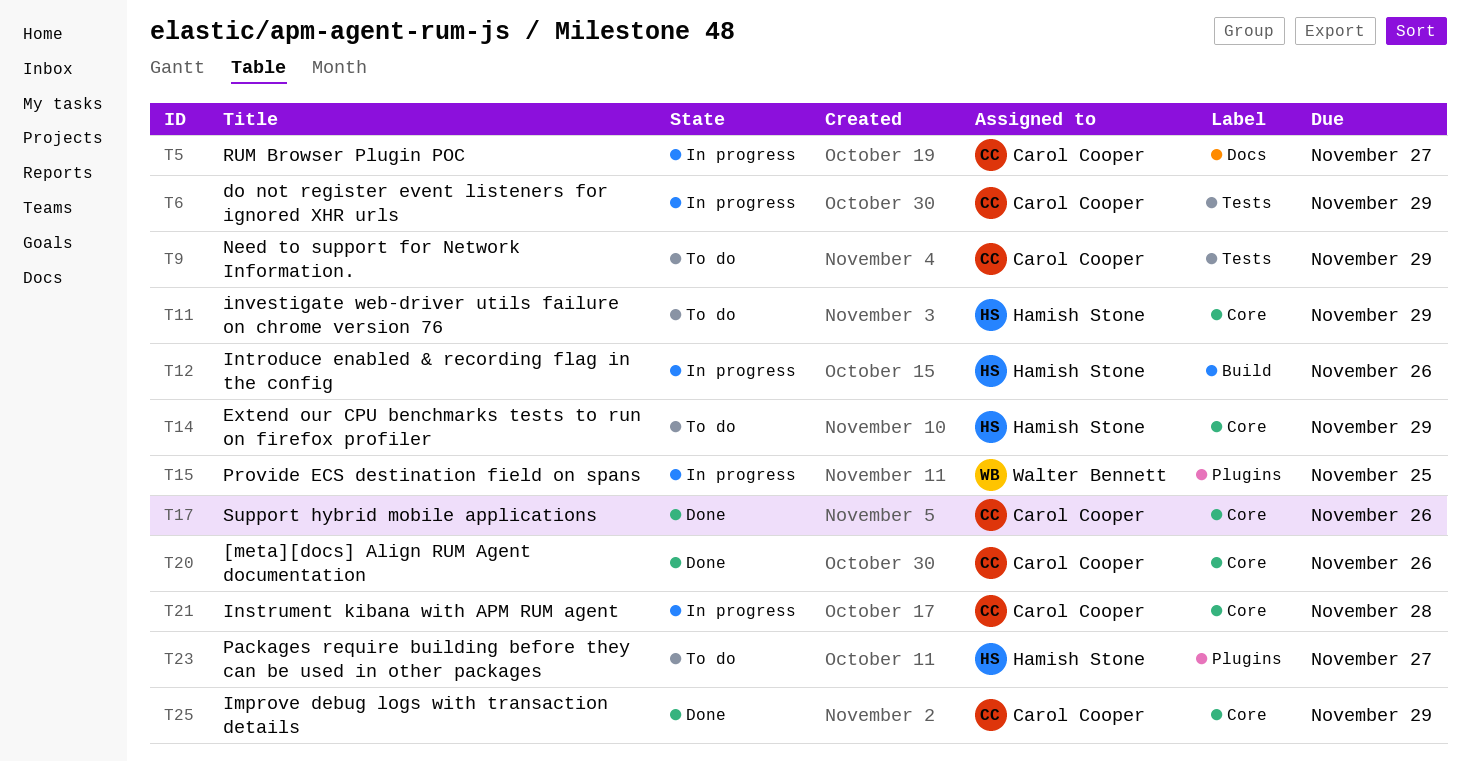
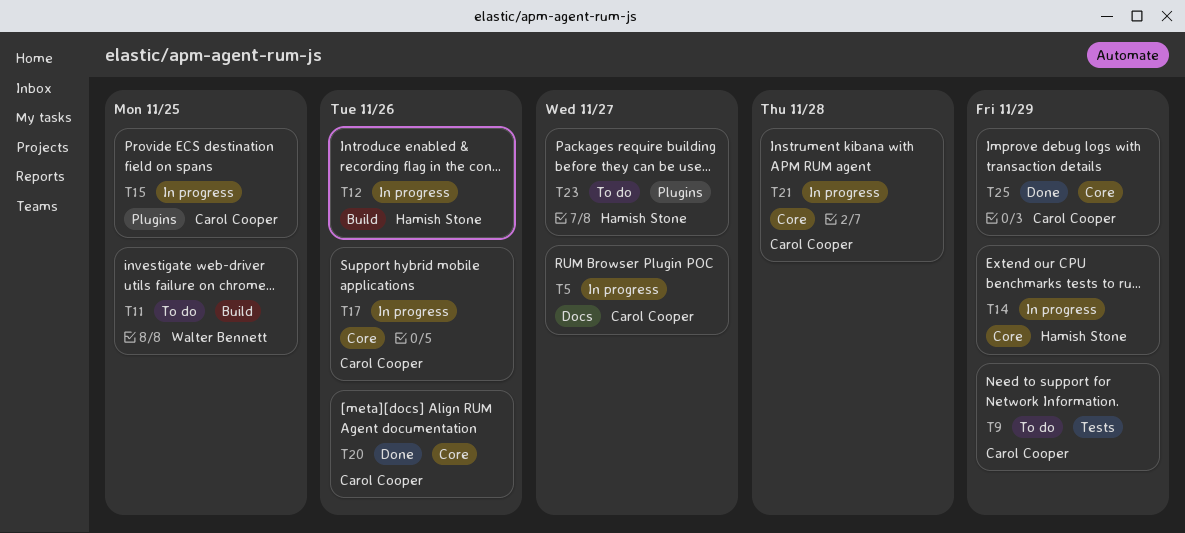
T6: present -> none
T11, owner: Hamish Stone -> Walter Bennett
T11, label: Core -> Build
T11, due: Nov 29 -> Nov 25
T14, status: To do -> In progress
T15, owner: Walter Bennett -> Carol Cooper
T17, status: Done -> In progress

